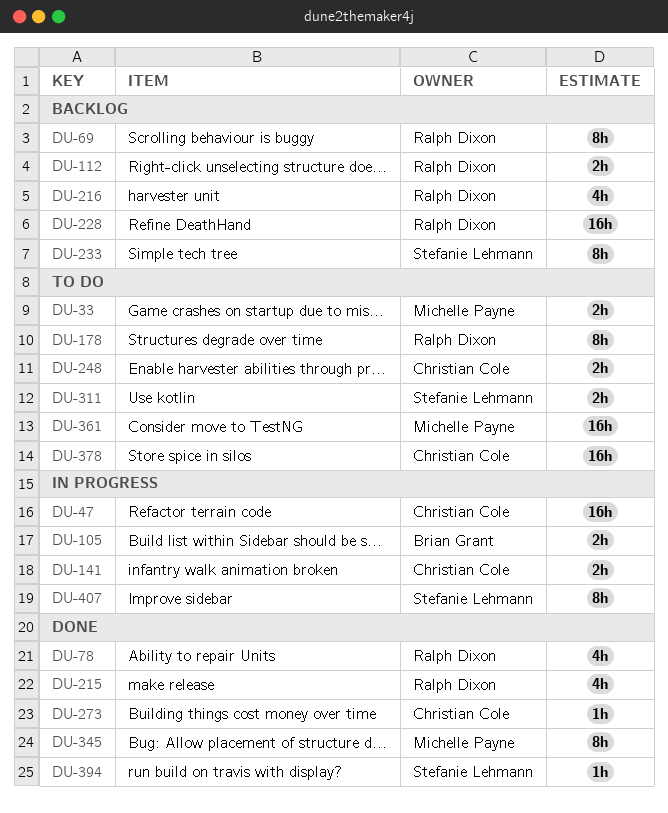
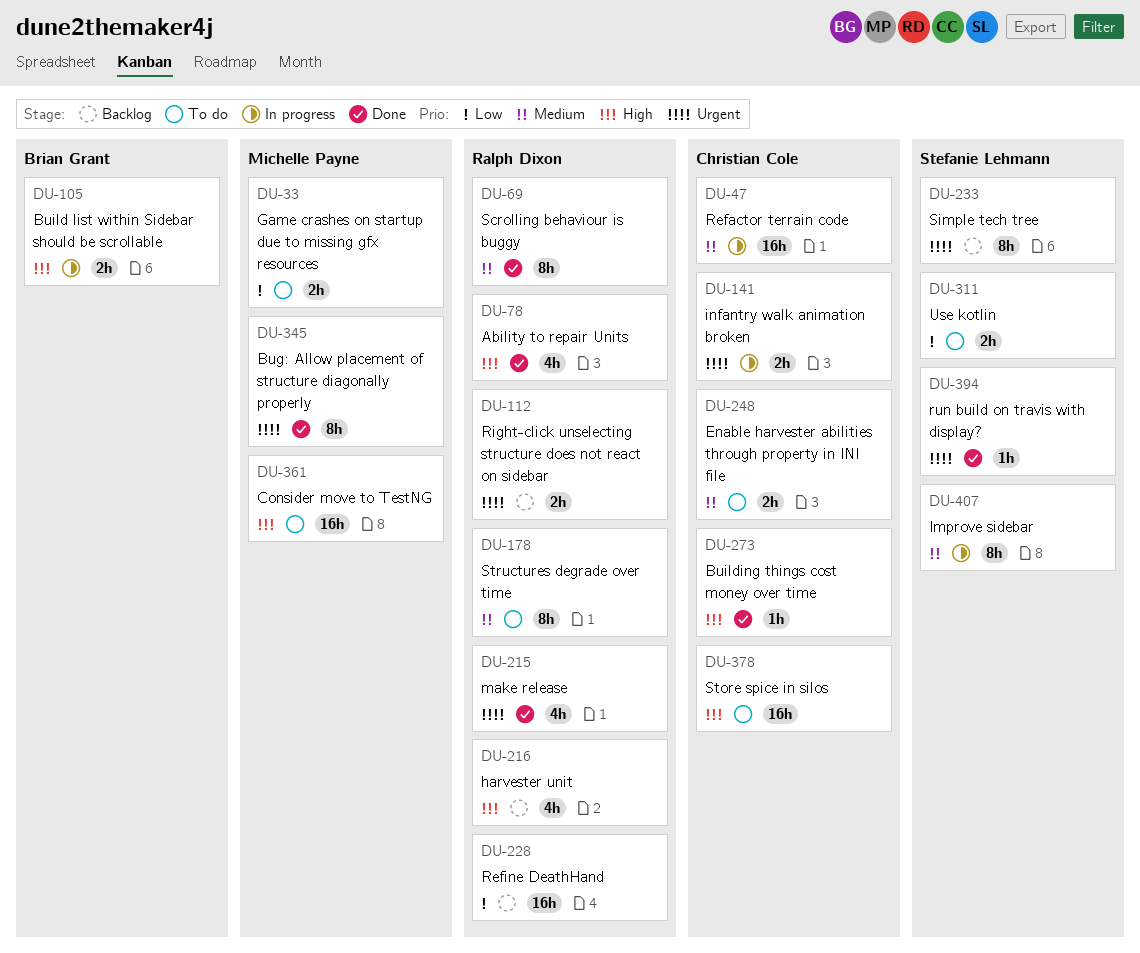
DU-69, status: Backlog -> Done

